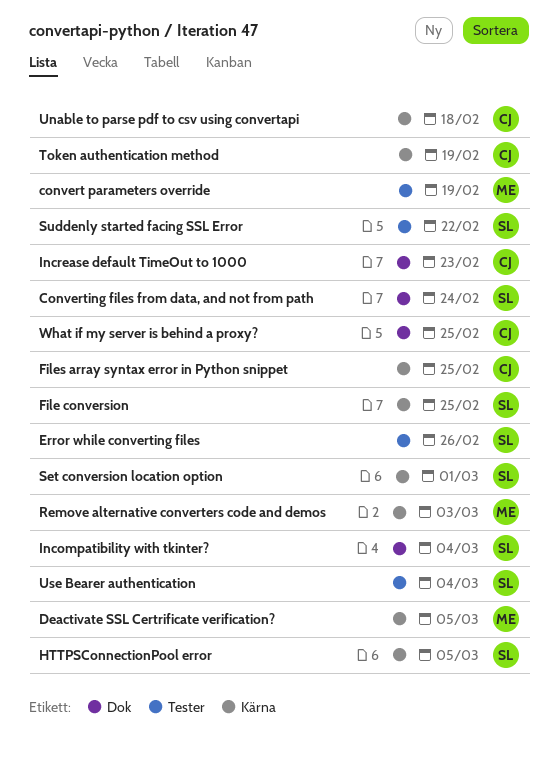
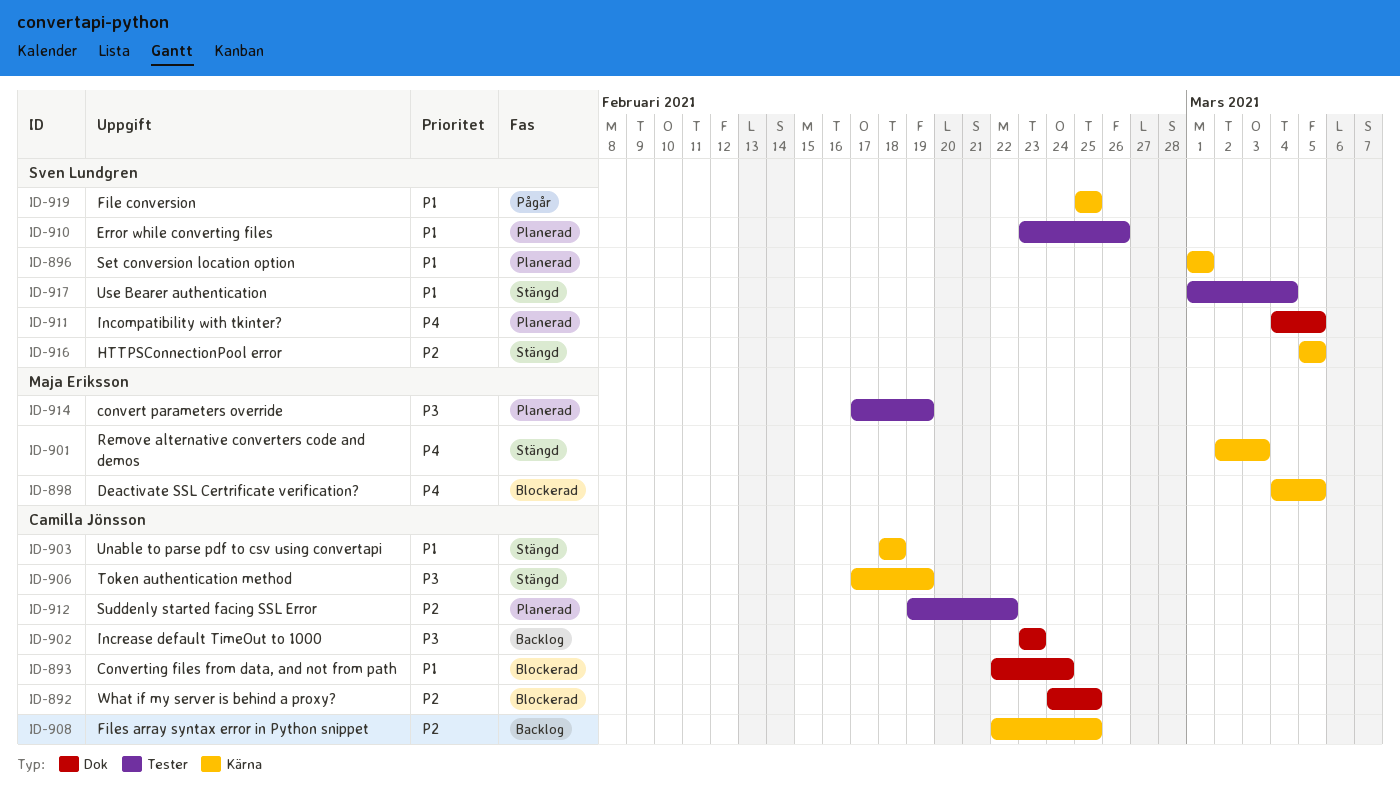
Converting files from data, and not from path, owner: Sven Lundgren -> Camilla Jönsson
Incompatibility with tkinter?, due: Mar 4 -> Mar 5
Suddenly started facing SSL Error, owner: Sven Lundgren -> Camilla Jönsson

